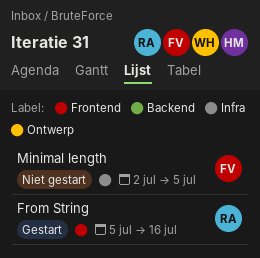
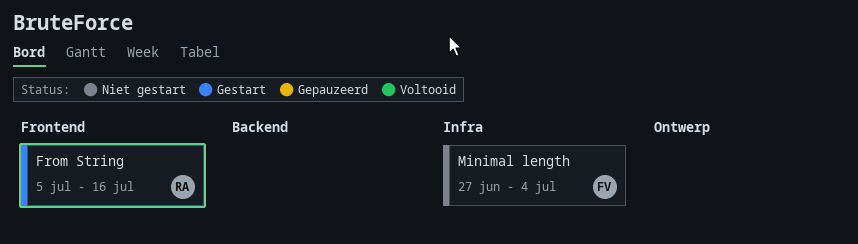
Minimal length, start: Jul 2 -> Jun 27
Minimal length, due: Jul 5 -> Jul 4

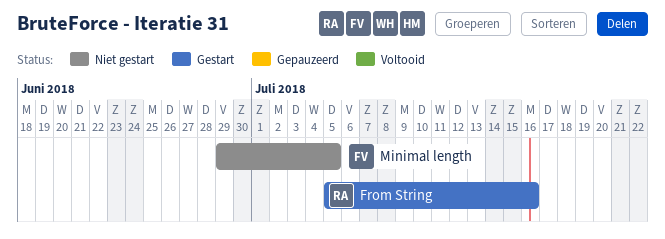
Minimal length, start: Jun 27 -> Jun 29
Minimal length, due: Jul 4 -> Jul 5

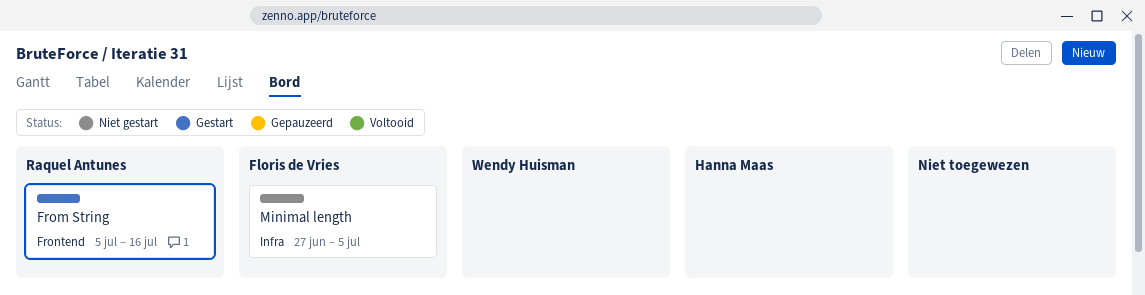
Minimal length, start: Jun 29 -> Jun 27

